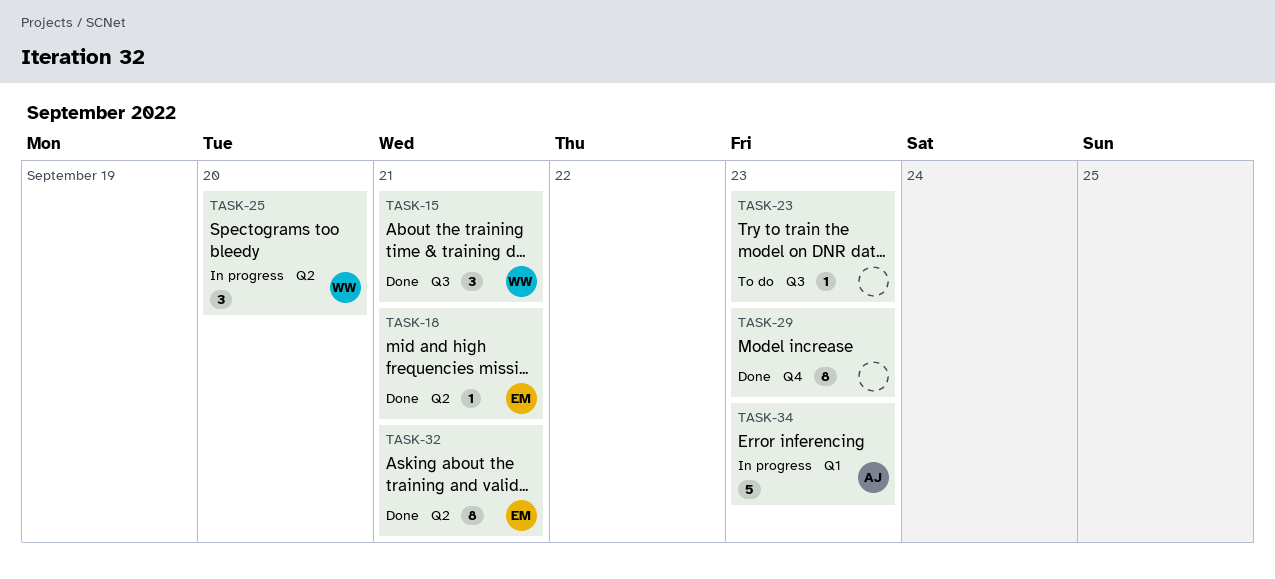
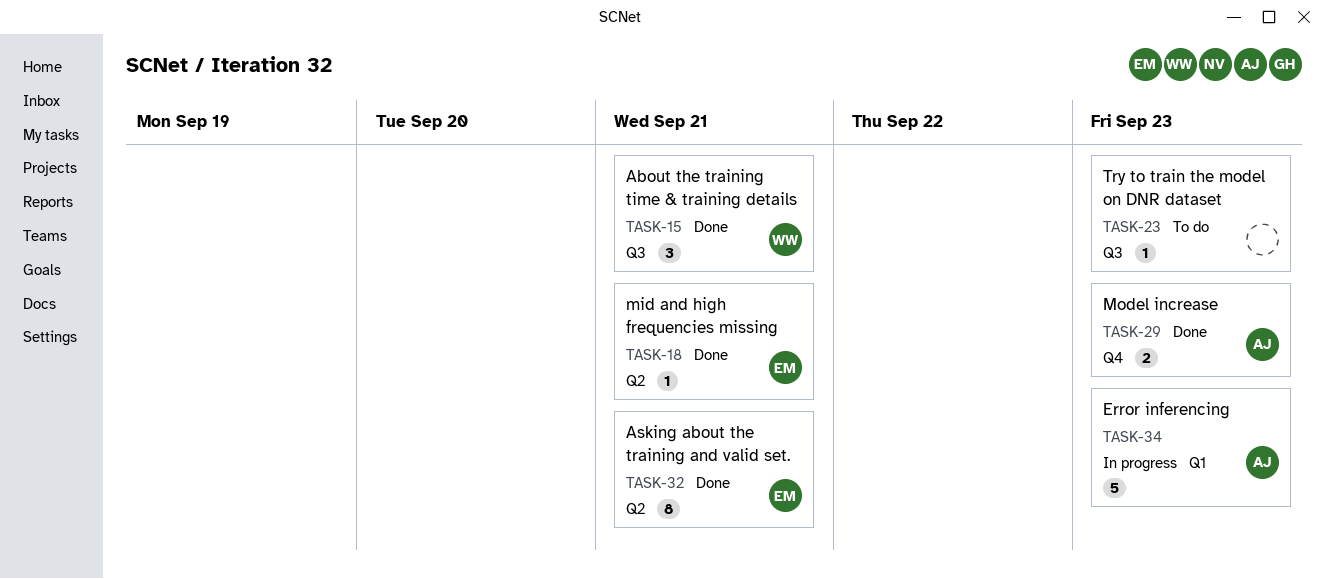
TASK-25: present -> none
TASK-29, owner: none -> AJ
TASK-29, estimate: 8 -> 2

